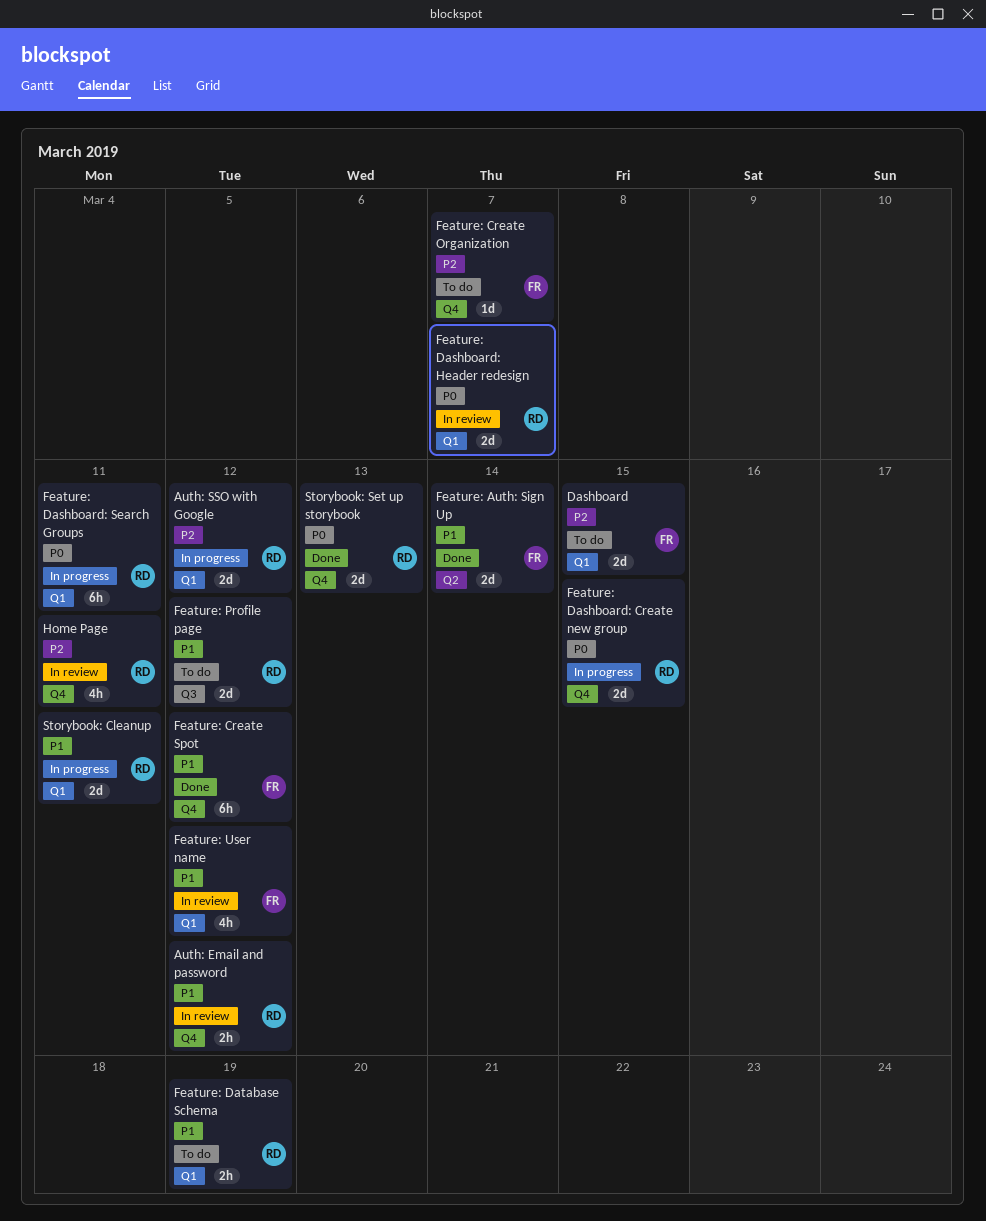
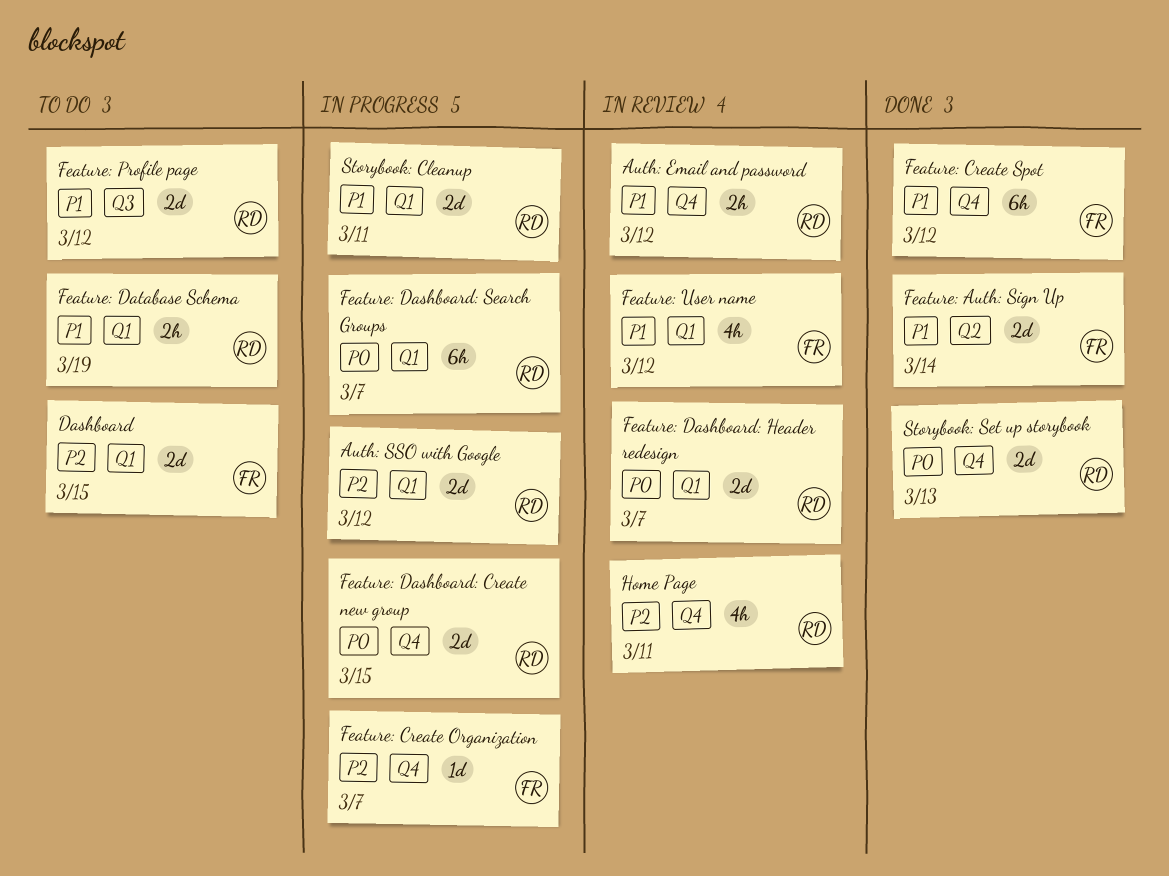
Feature: Create Organization, status: To do -> In progress
Feature: Dashboard: Search Groups, due: Mar 11 -> Mar 7

